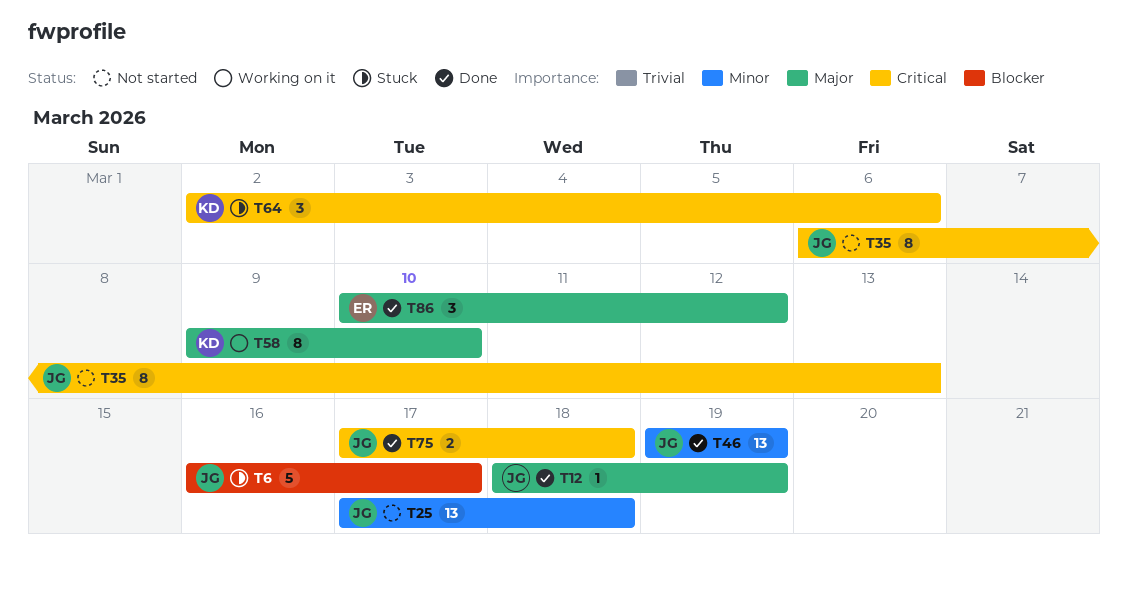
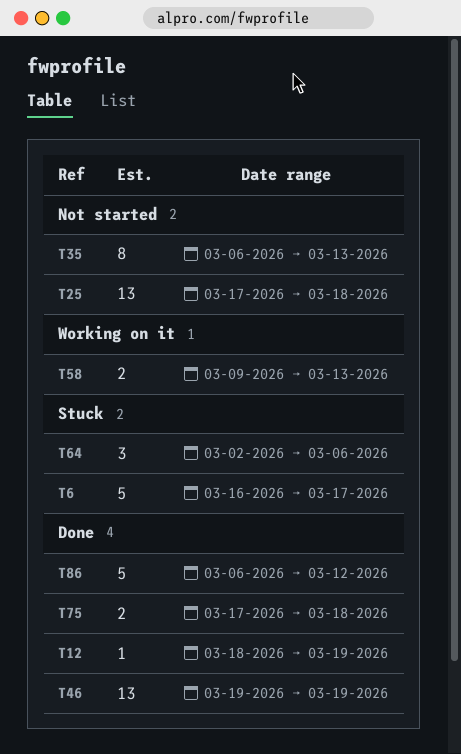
T58, estimate: 8 -> 2
T58, due: Mar 10 -> Mar 13
T86, estimate: 3 -> 5
T86, start: Mar 10 -> Mar 6

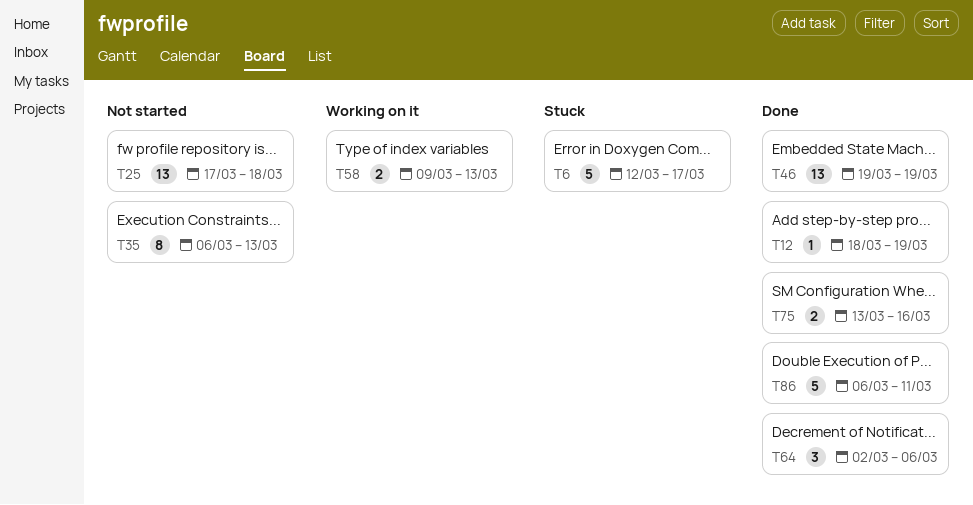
T6, start: Mar 16 -> Mar 12
T64, status: Stuck -> Done
T75, start: Mar 17 -> Mar 13
T75, due: Mar 18 -> Mar 16
T86, due: Mar 12 -> Mar 11

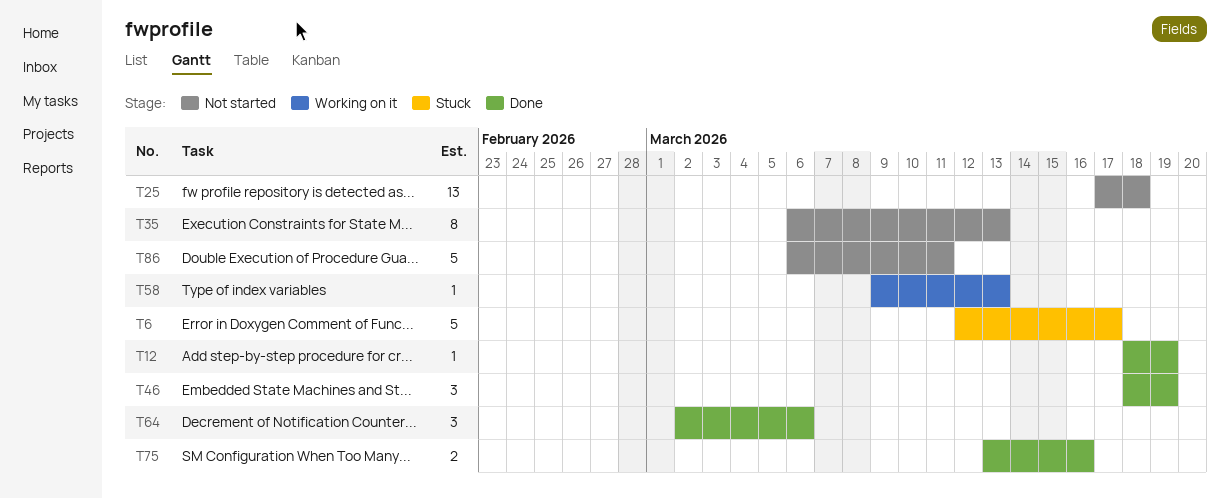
T46, estimate: 13 -> 3
T46, start: Mar 19 -> Mar 18
T58, estimate: 2 -> 1
T86, status: Done -> Not started

